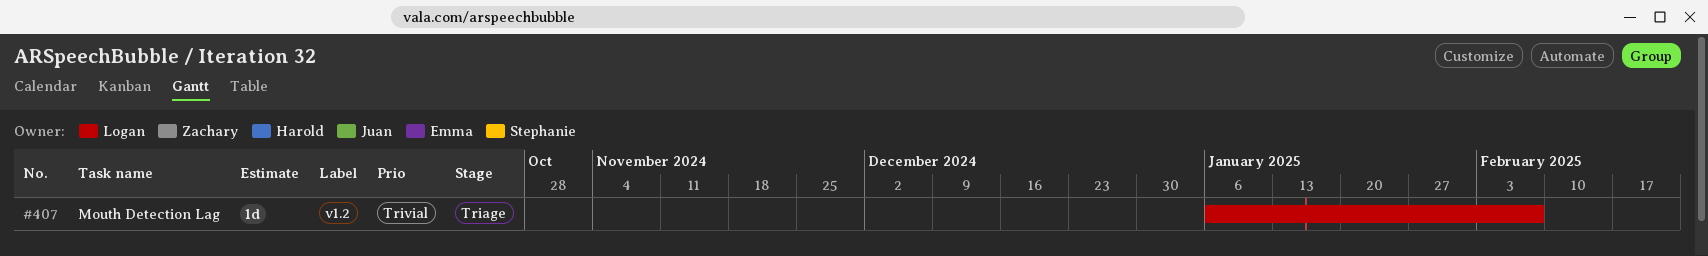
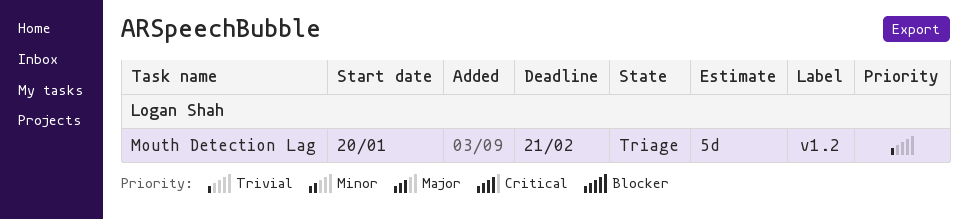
Mouth Detection Lag, estimate: 1d -> 5d
Mouth Detection Lag, start: Jan 6 -> Jan 20
Mouth Detection Lag, due: Feb 7 -> Feb 21

